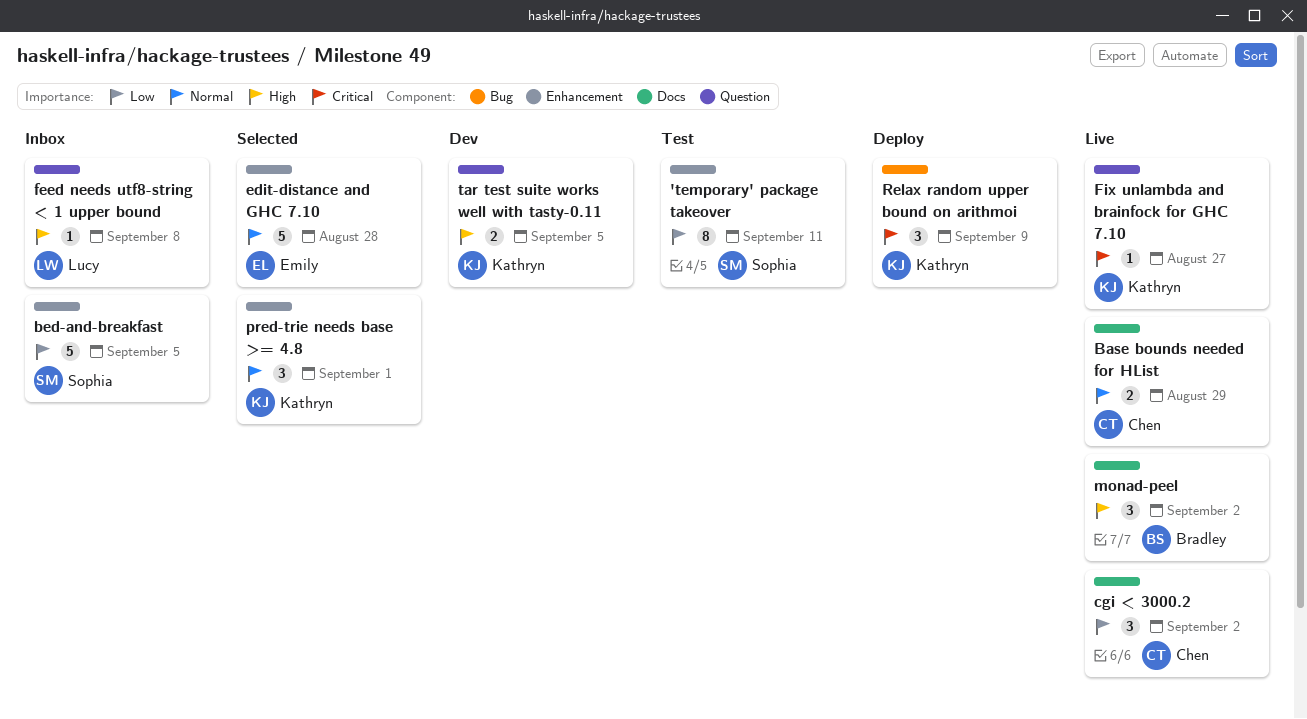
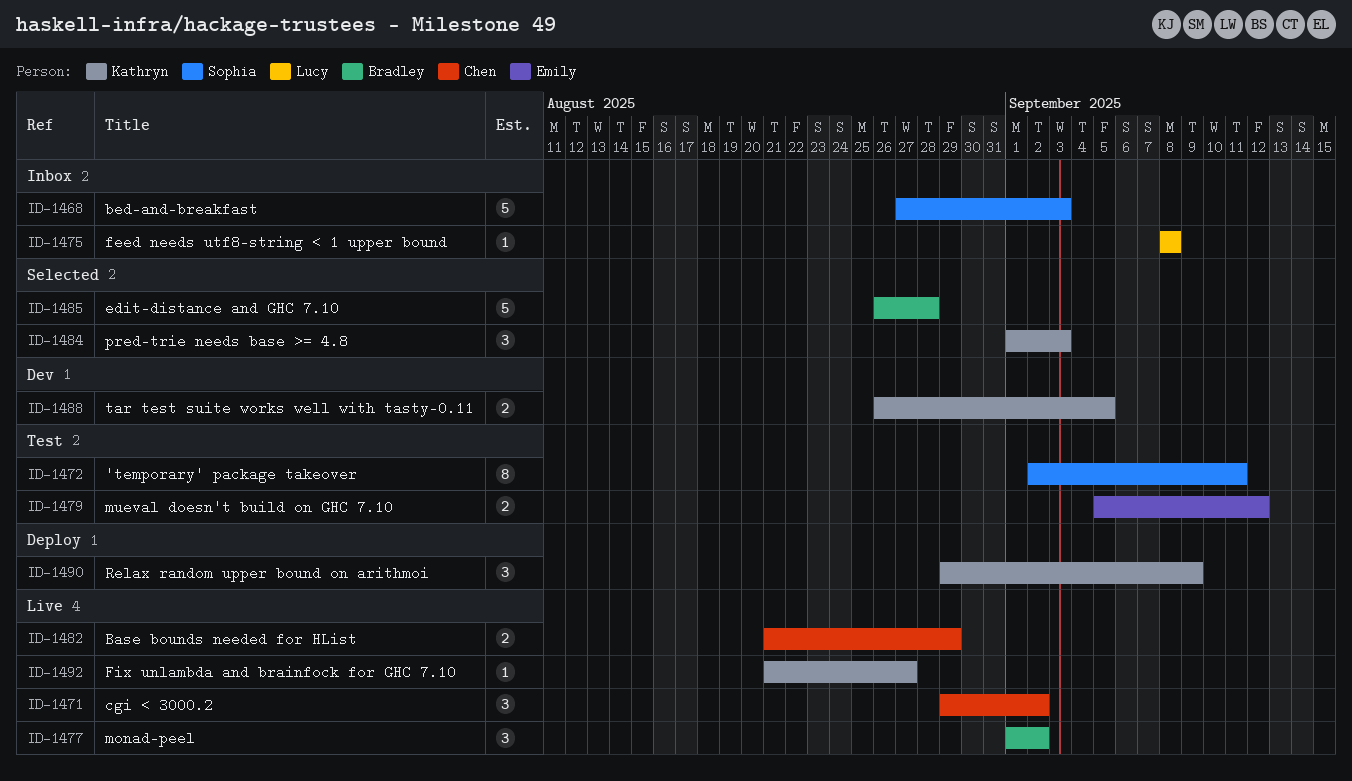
bed-and-breakfast, due: Sep 5 -> Sep 3
edit-distance and GHC 7.10, owner: Emily -> Bradley
mueval doesn't build on GHC 7.10: none -> present
pred-trie needs base >= 4.8, due: Sep 1 -> Sep 3

